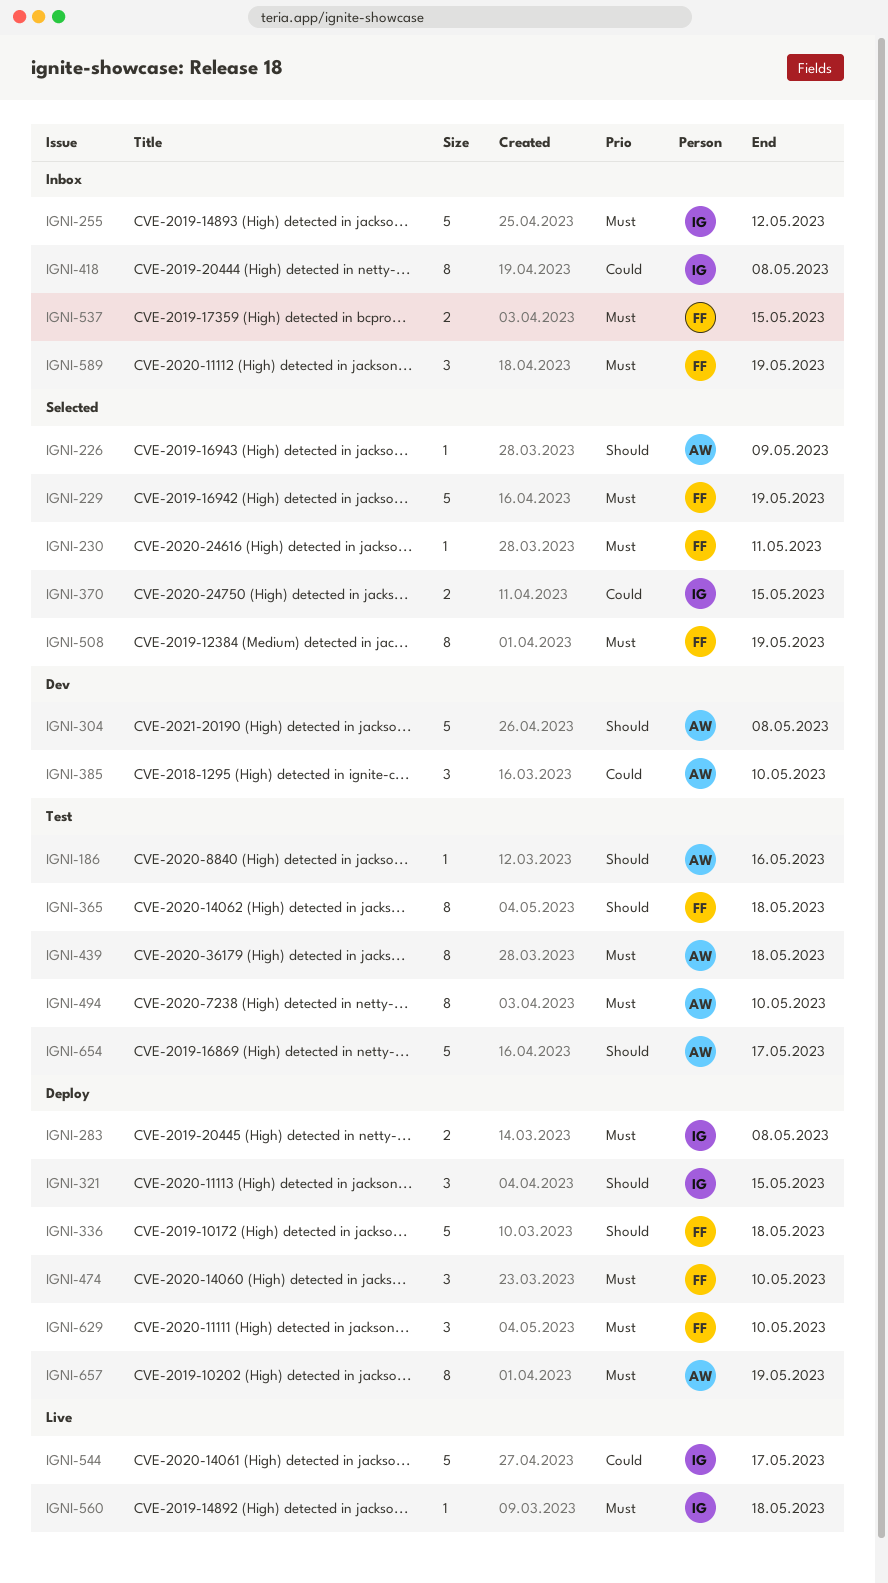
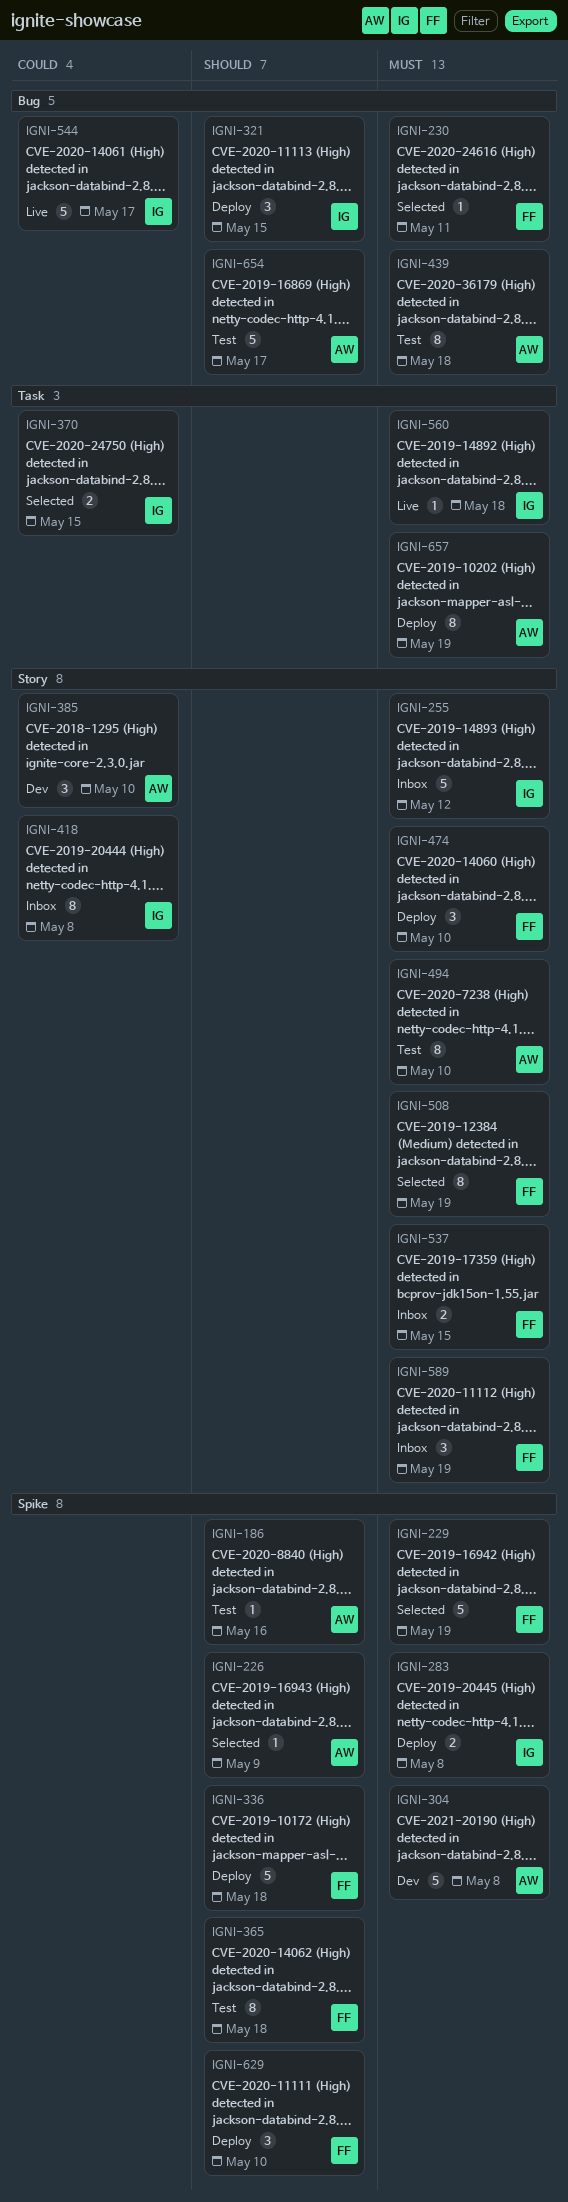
IGNI-304, priority: Should -> Must
IGNI-629, priority: Must -> Should

